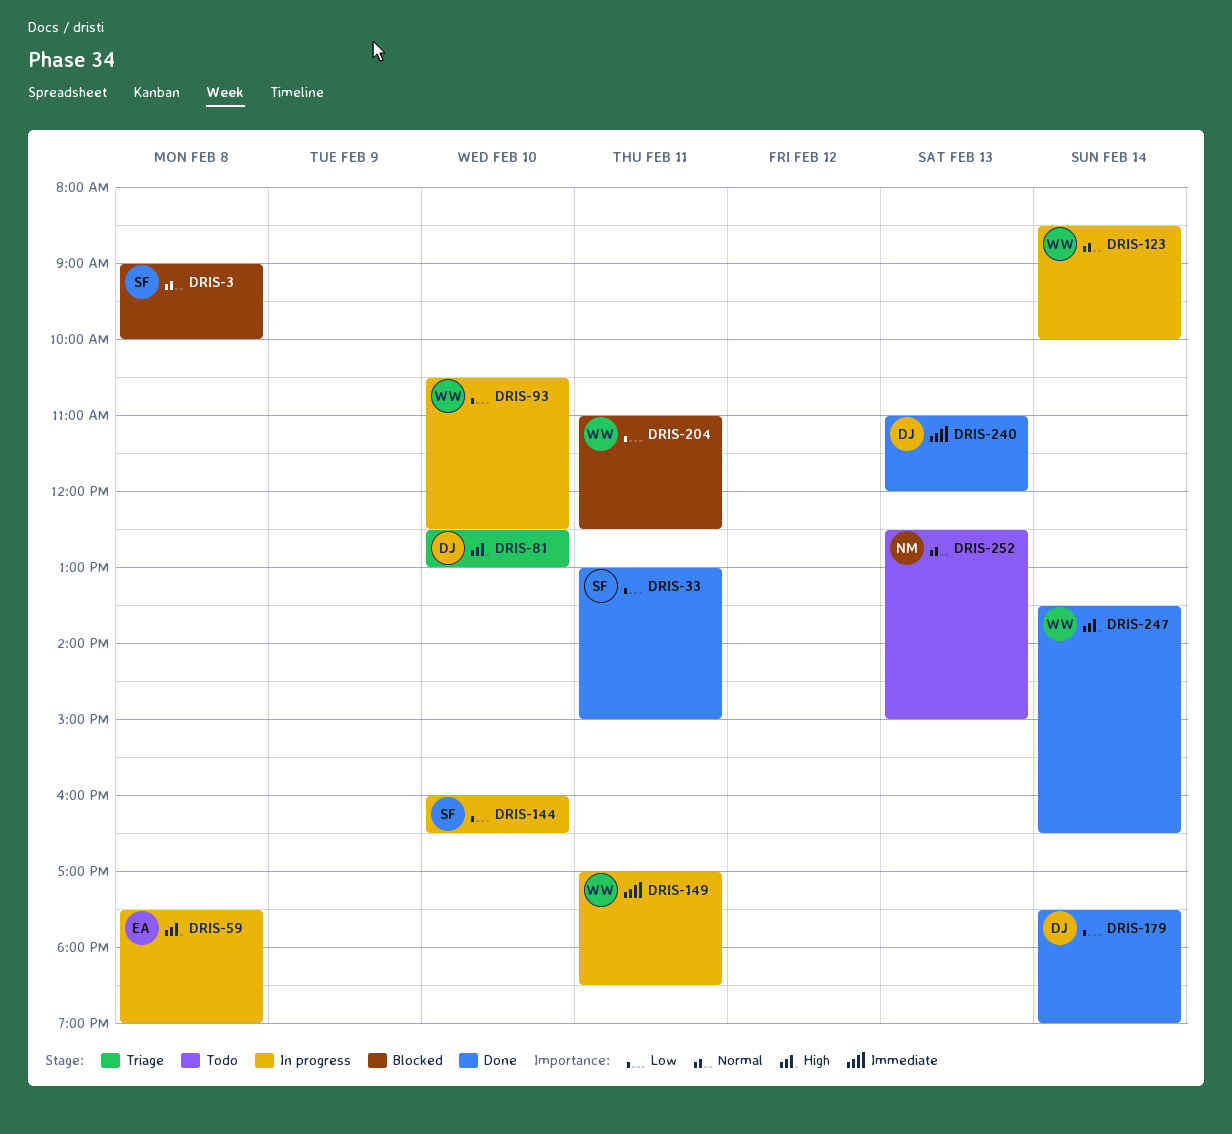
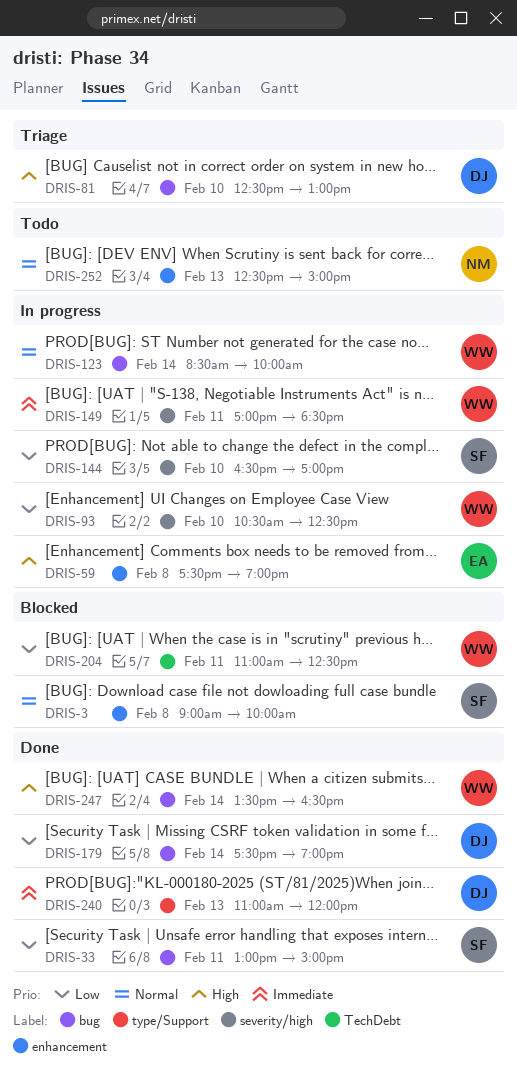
DRIS-144, begins: 16:00 -> 16:30
DRIS-144, ends: 16:30 -> 17:00

